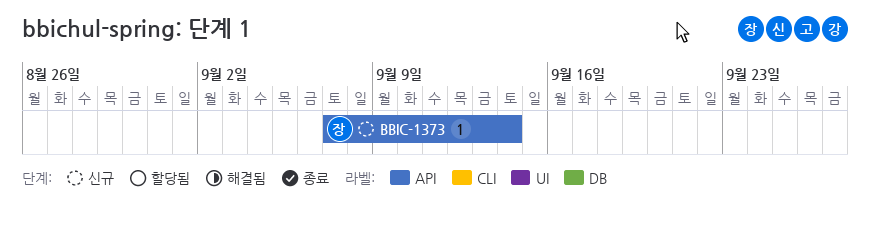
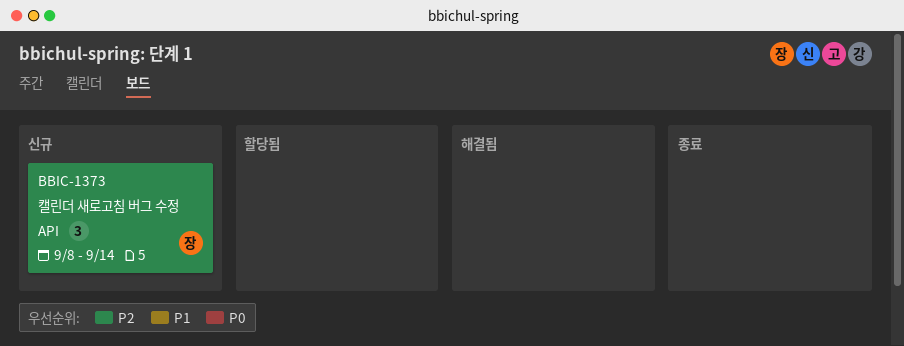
BBIC-1373, estimate: 1 -> 3
BBIC-1373, start: Sep 7 -> Sep 8

